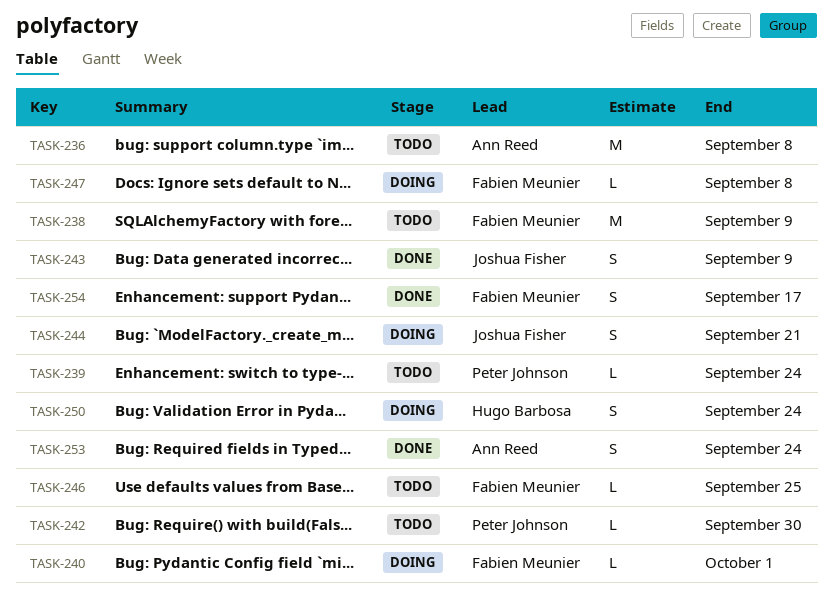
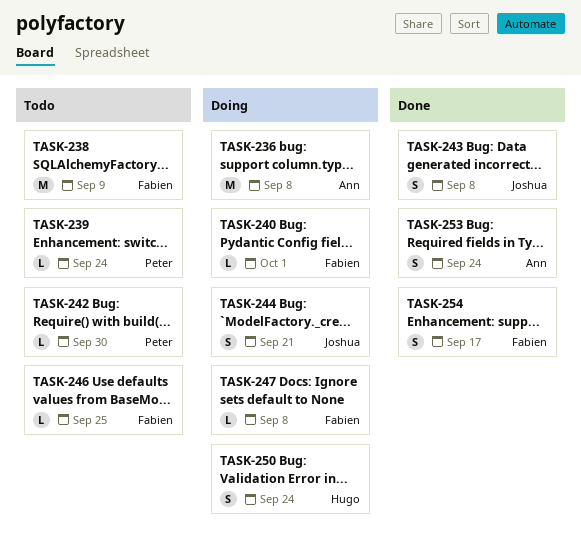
TASK-236, status: Todo -> Doing
TASK-243, due: Sep 9 -> Sep 8

